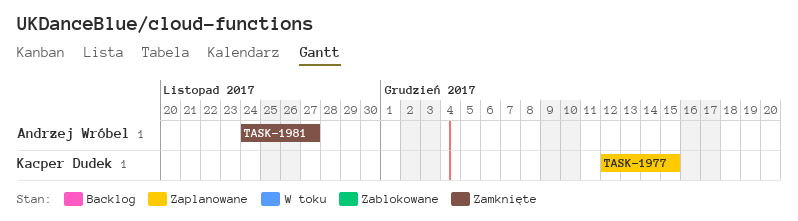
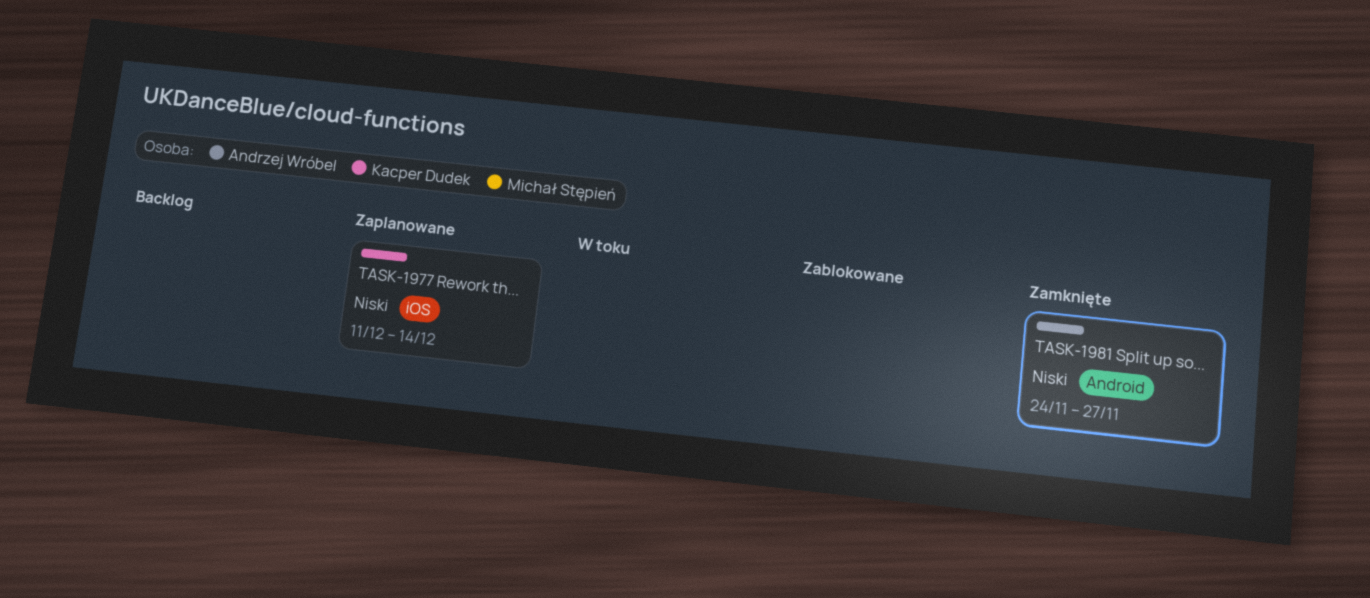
TASK-1977, start: Dec 12 -> Dec 11
TASK-1977, due: Dec 15 -> Dec 14

